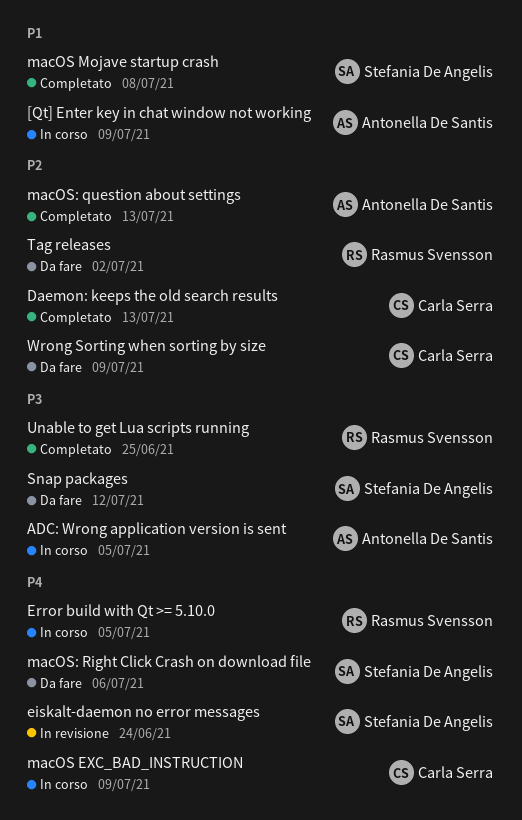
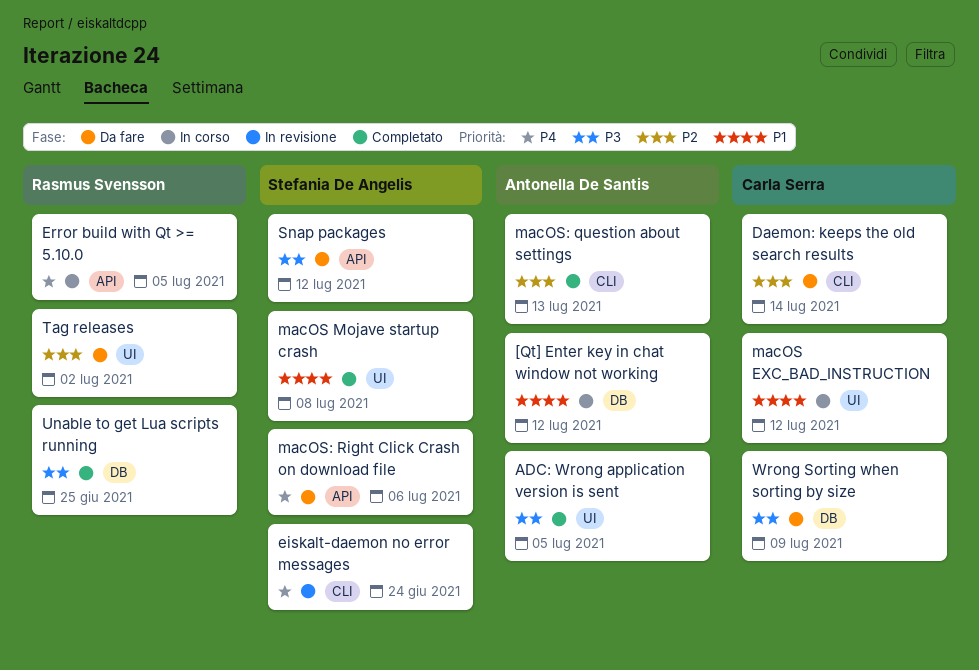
[Qt] Enter key in chat window not working, due: Jul 9 -> Jul 12
ADC: Wrong application version is sent, status: In corso -> Completato
Daemon: keeps the old search results, status: Completato -> Da fare
Daemon: keeps the old search results, due: Jul 13 -> Jul 14
macOS EXC_BAD_INSTRUCTION, priority: P4 -> P1
macOS EXC_BAD_INSTRUCTION, due: Jul 9 -> Jul 12
Wrong Sorting when sorting by size, priority: P2 -> P3

